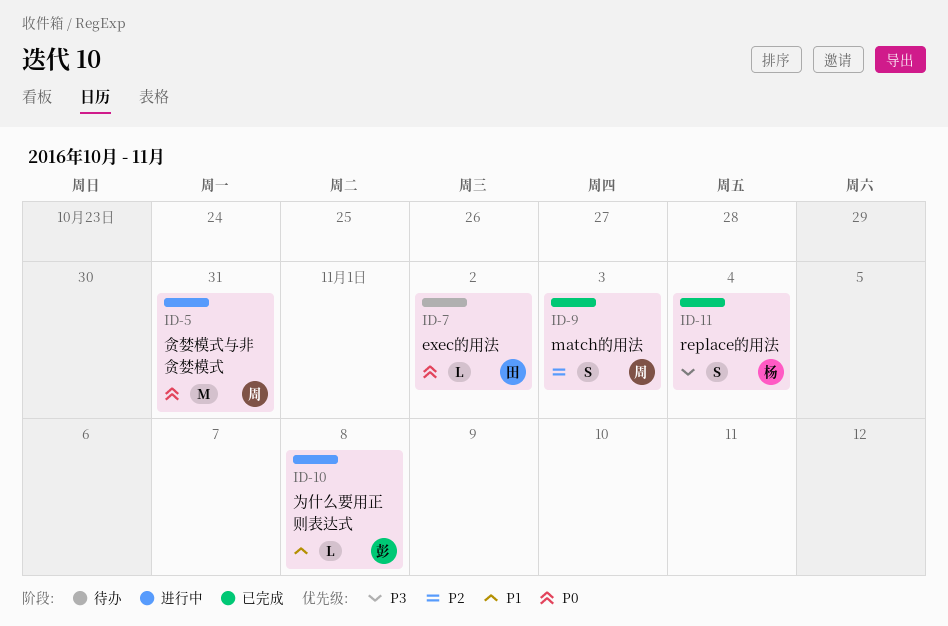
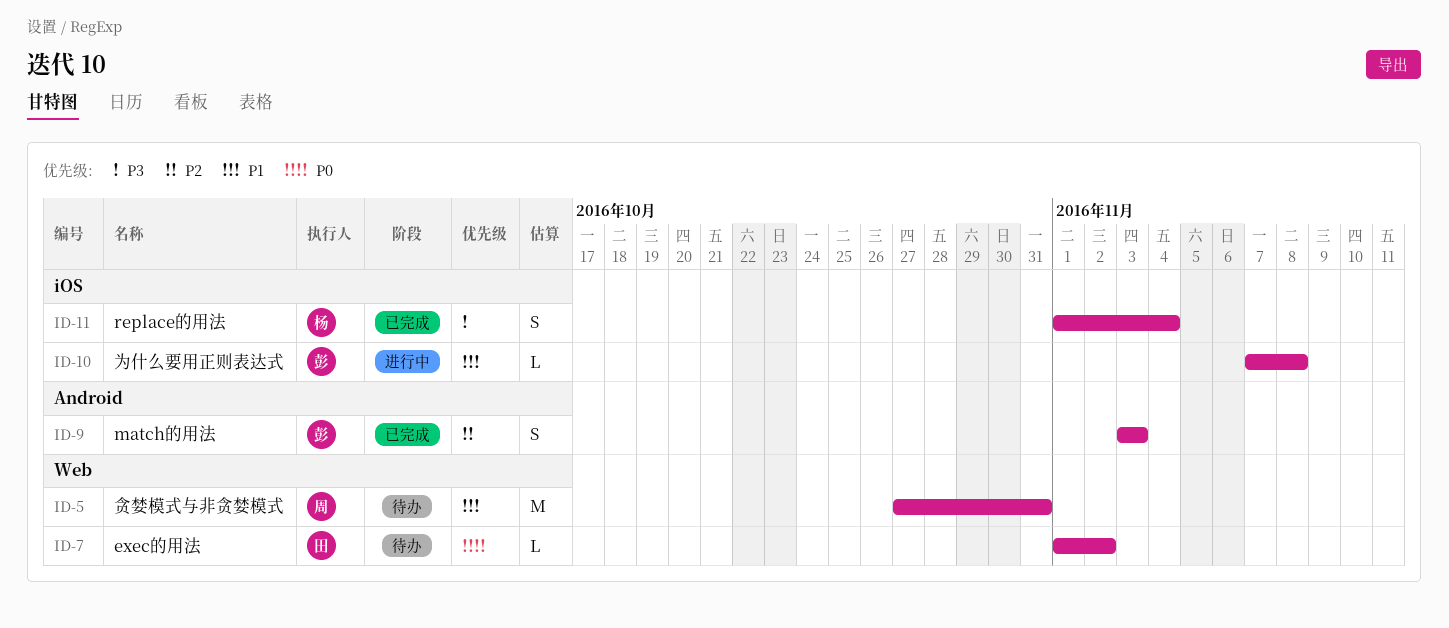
ID-5, status: 进行中 -> 待办
ID-5, priority: P0 -> P1
ID-9, owner: 周 -> 彭

